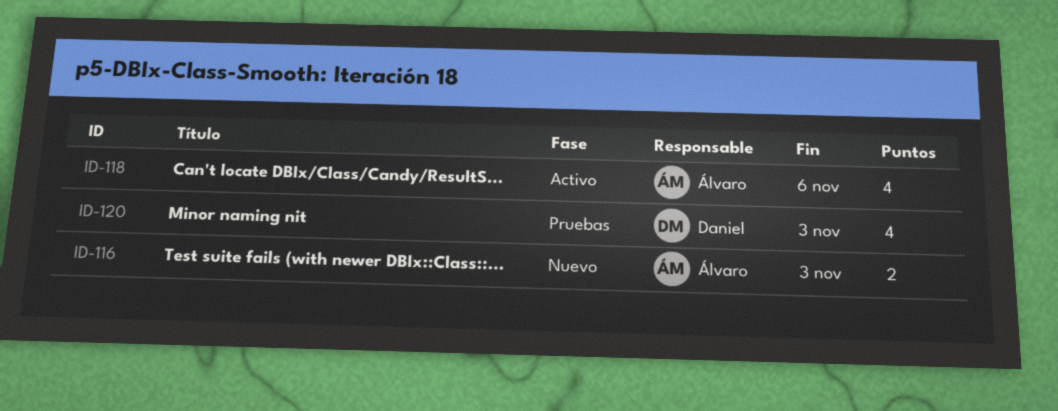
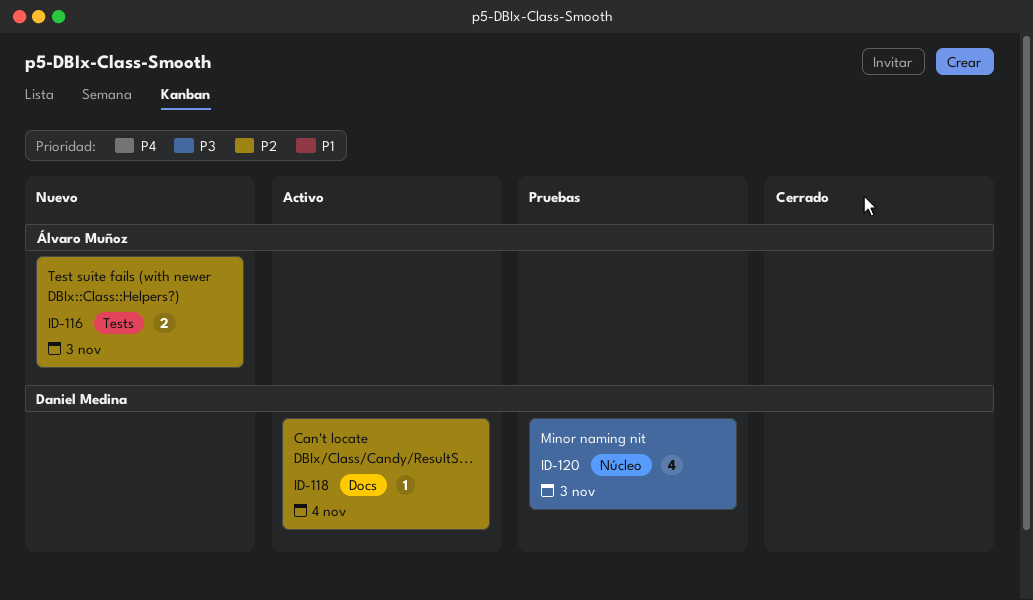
ID-118, owner: Álvaro Muñoz -> Daniel Medina
ID-118, estimate: 4 -> 1
ID-118, due: Nov 6 -> Nov 4

